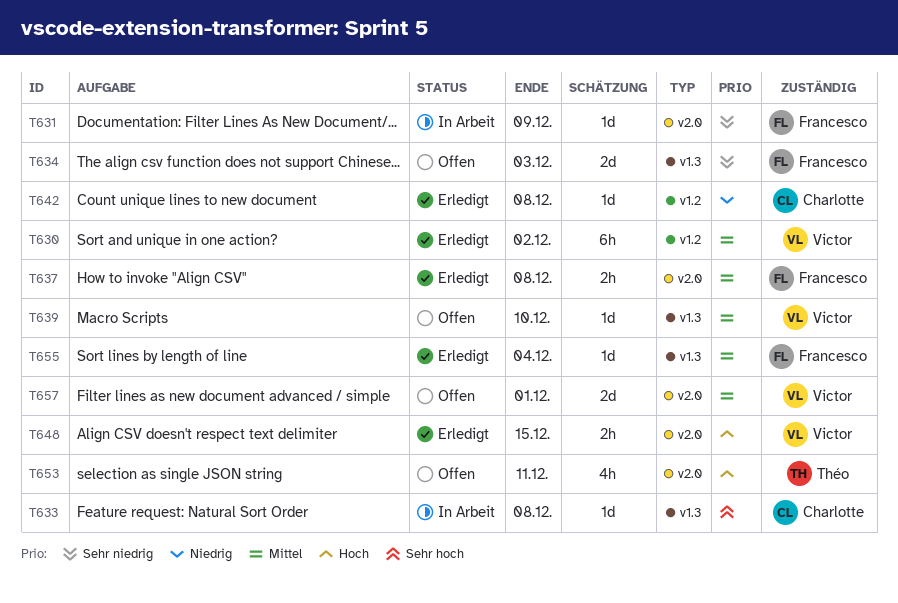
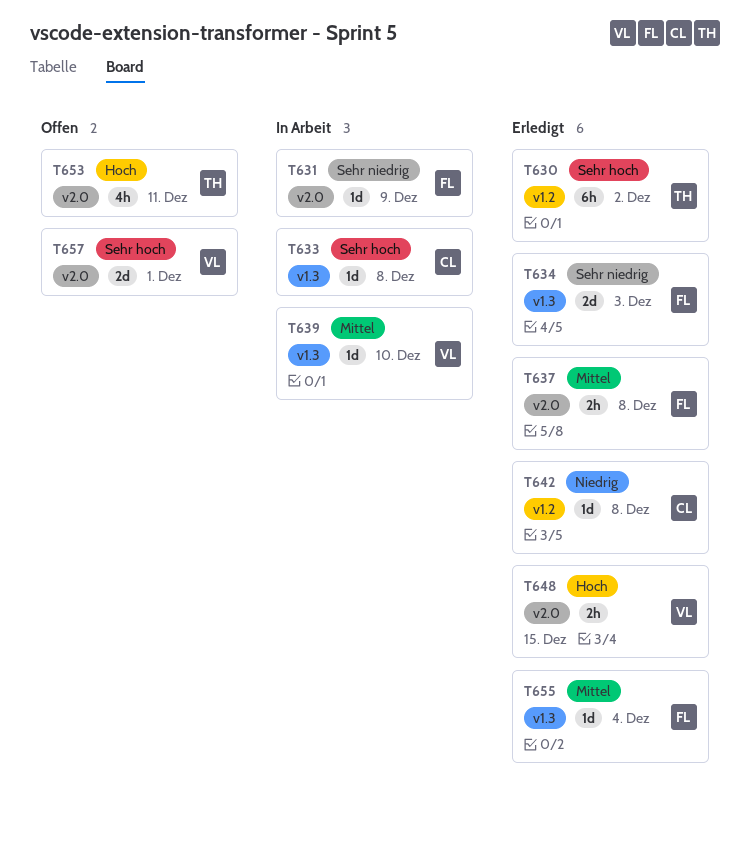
T630, owner: Victor -> Théo
T630, priority: Mittel -> Sehr hoch
T634, status: Offen -> Erledigt
T639, status: Offen -> In Arbeit
T657, priority: Mittel -> Sehr hoch

